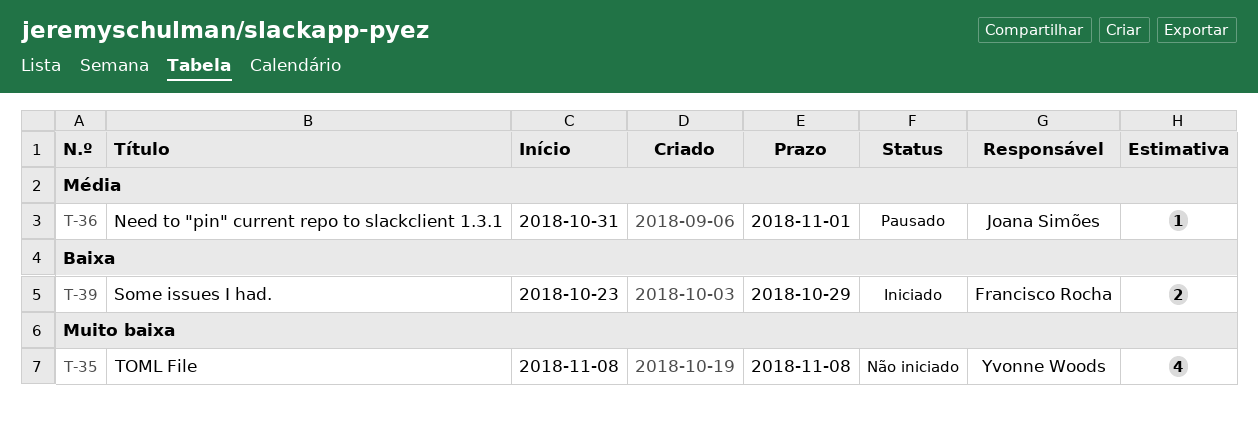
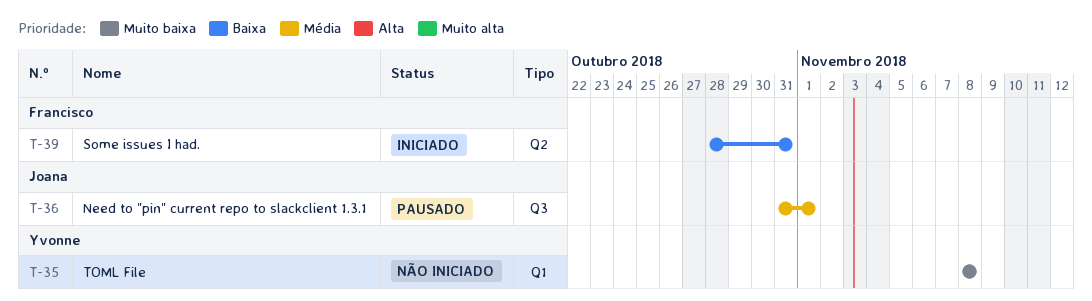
T-39, start: Oct 23 -> Oct 28
T-39, due: Oct 29 -> Oct 31

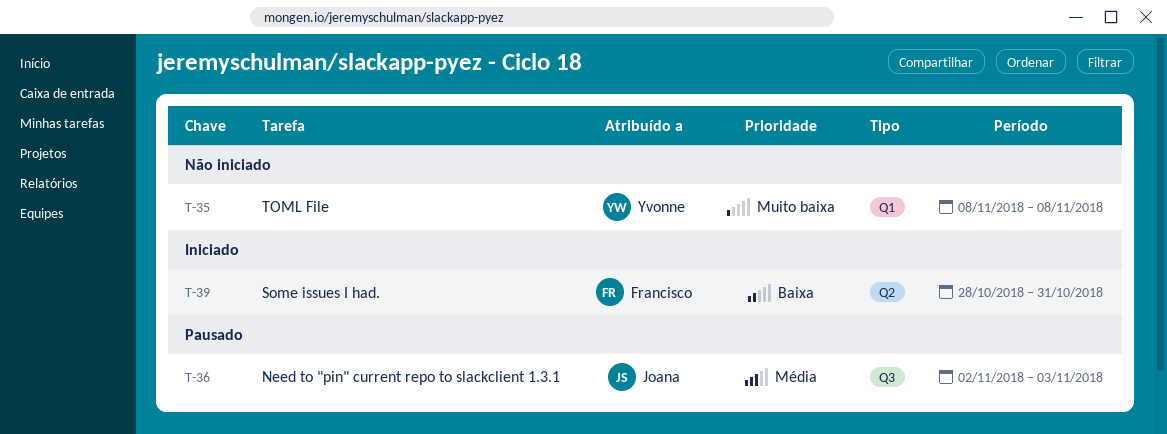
T-36, start: Oct 31 -> Nov 2
T-36, due: Nov 1 -> Nov 3

